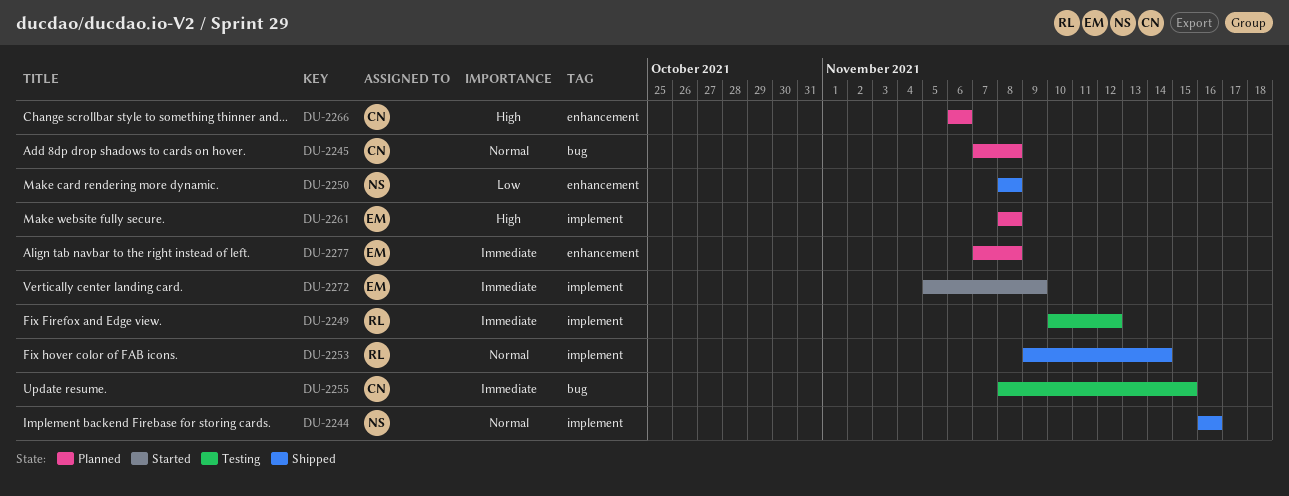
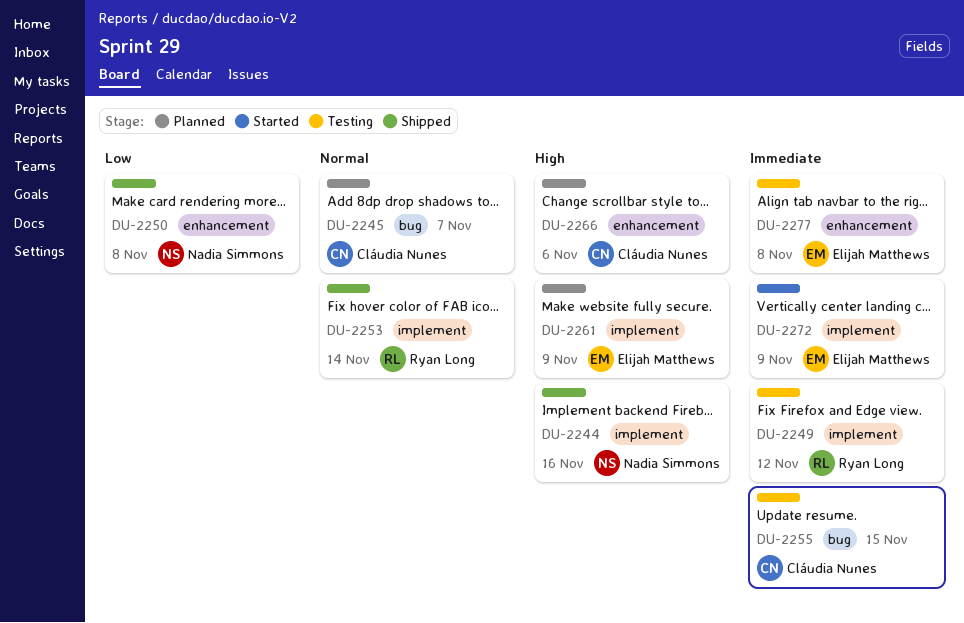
DU-2244, priority: Normal -> High
DU-2245, due: Nov 8 -> Nov 7
DU-2261, due: Nov 8 -> Nov 9
DU-2277, status: Planned -> Testing

